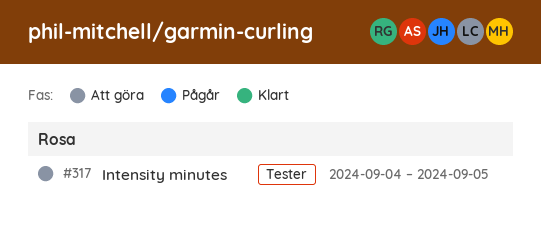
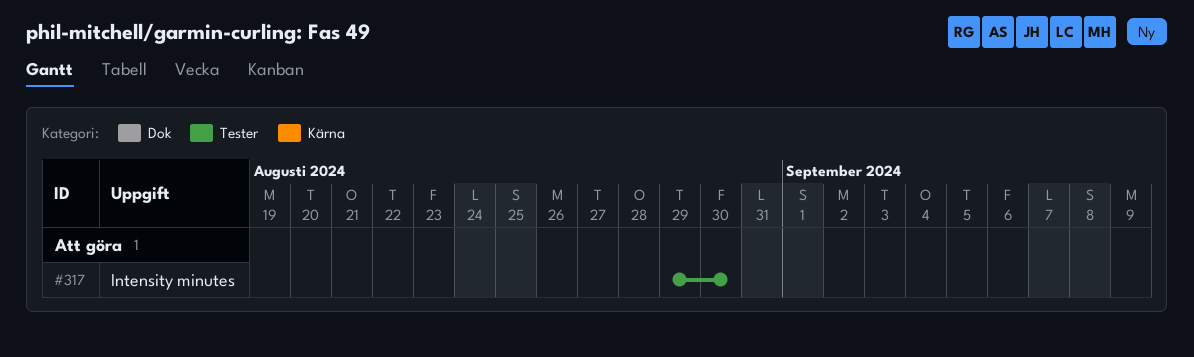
#317, start: Sep 4 -> Aug 29
#317, due: Sep 5 -> Aug 30

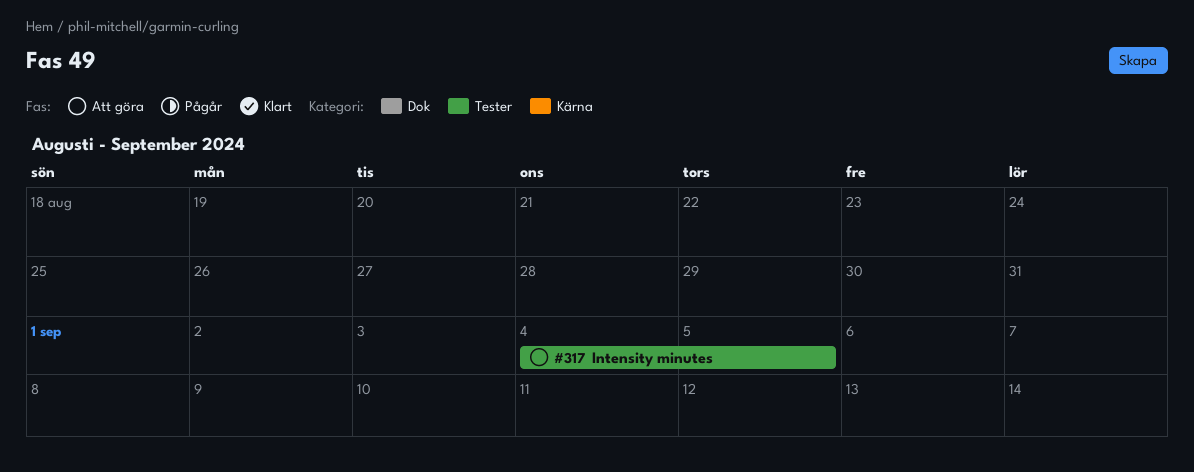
#317, start: Aug 29 -> Sep 4
#317, due: Aug 30 -> Sep 5

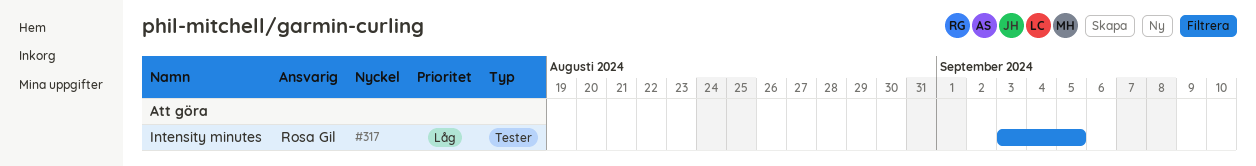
#317, start: Sep 4 -> Sep 3

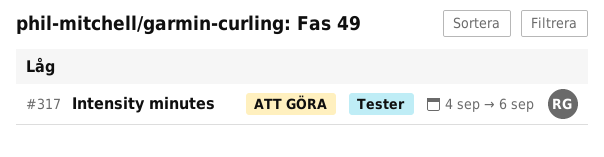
#317, start: Sep 3 -> Sep 4
#317, due: Sep 5 -> Sep 6

